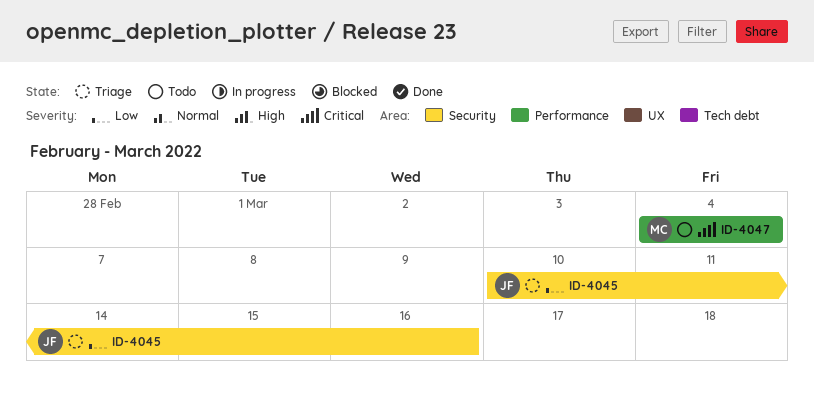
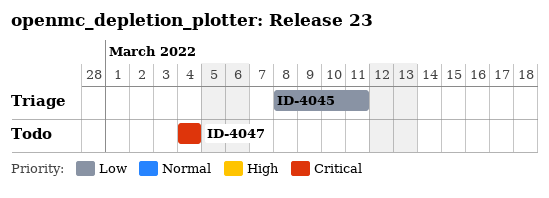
ID-4045, start: Mar 10 -> Mar 8
ID-4045, due: Mar 16 -> Mar 11

